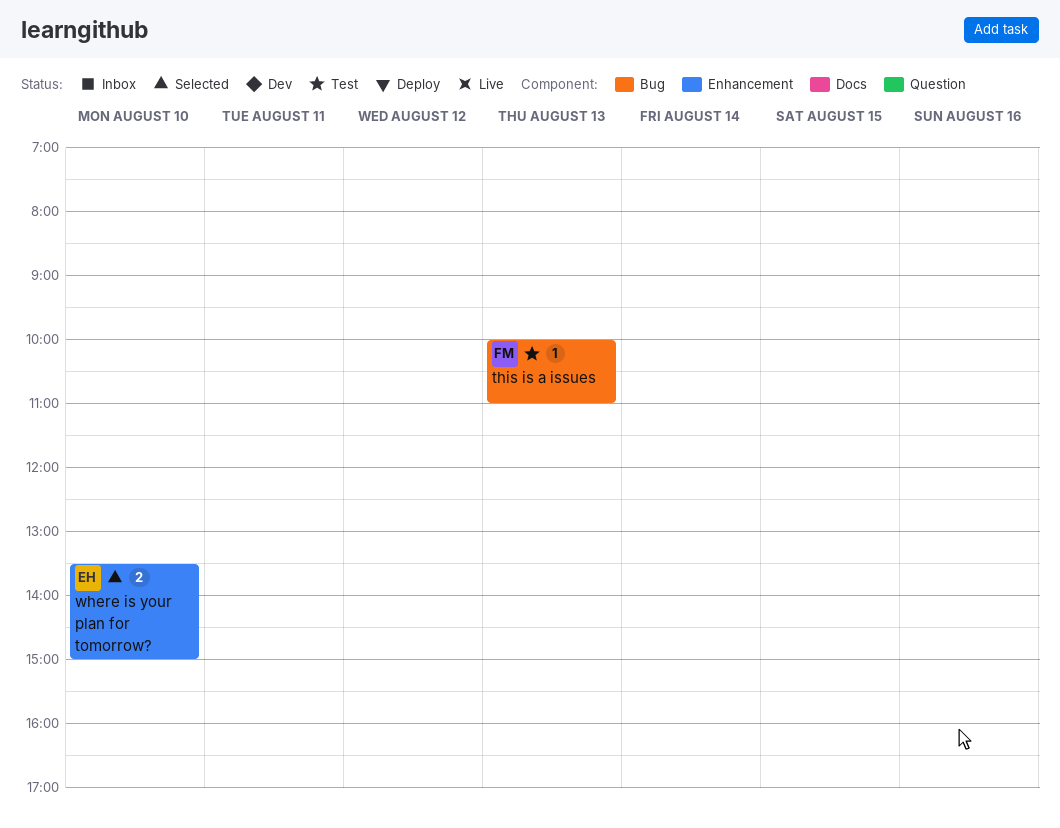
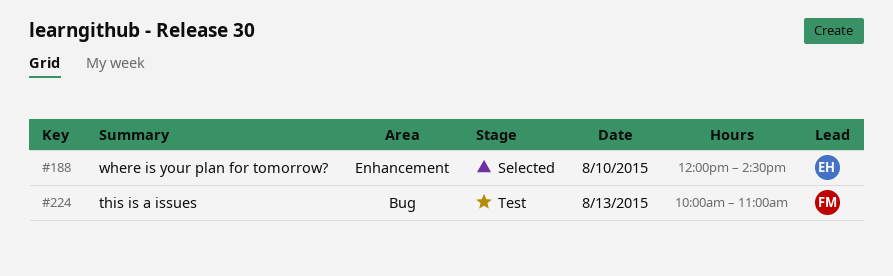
where is your plan for tomorrow?, begins: 13:30 -> 12:00
where is your plan for tomorrow?, ends: 15:00 -> 14:30

